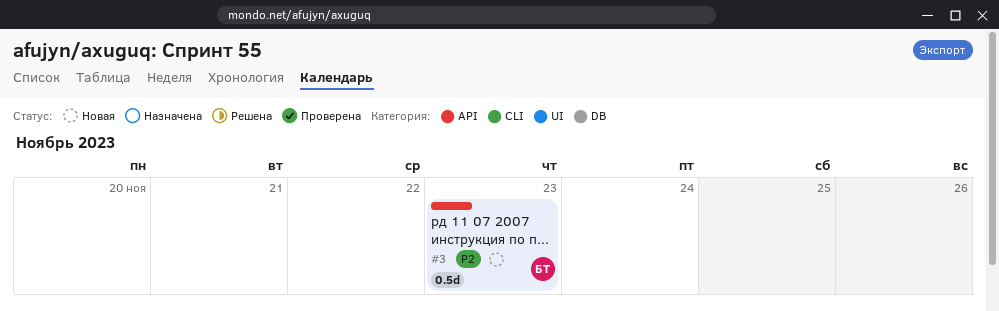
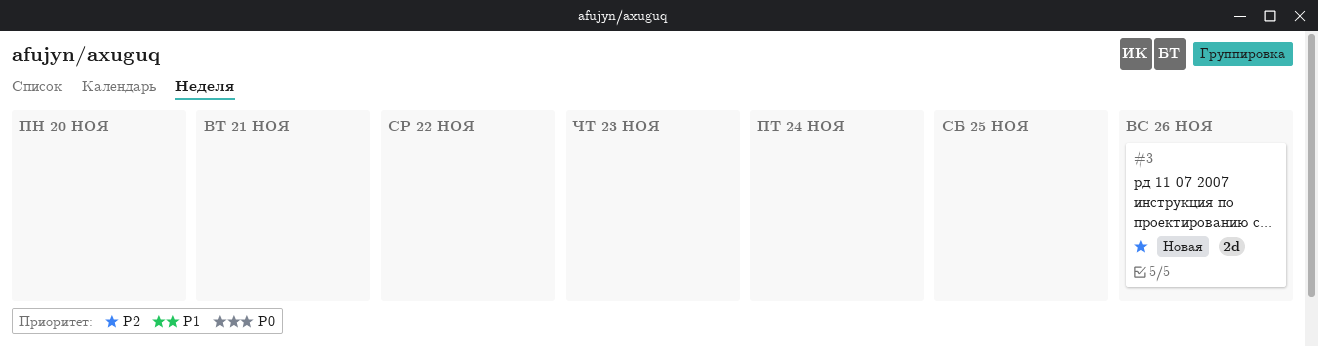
#3, estimate: 0.5d -> 2d
#3, due: Nov 23 -> Nov 26

